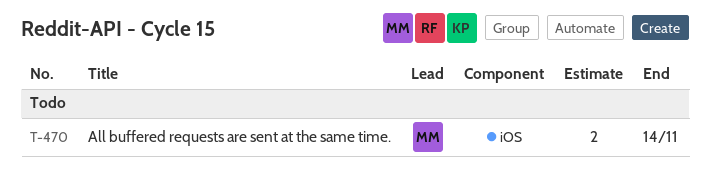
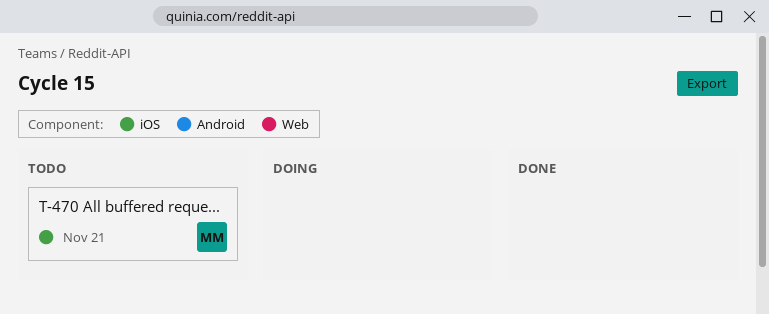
T-470, due: Nov 14 -> Nov 21

